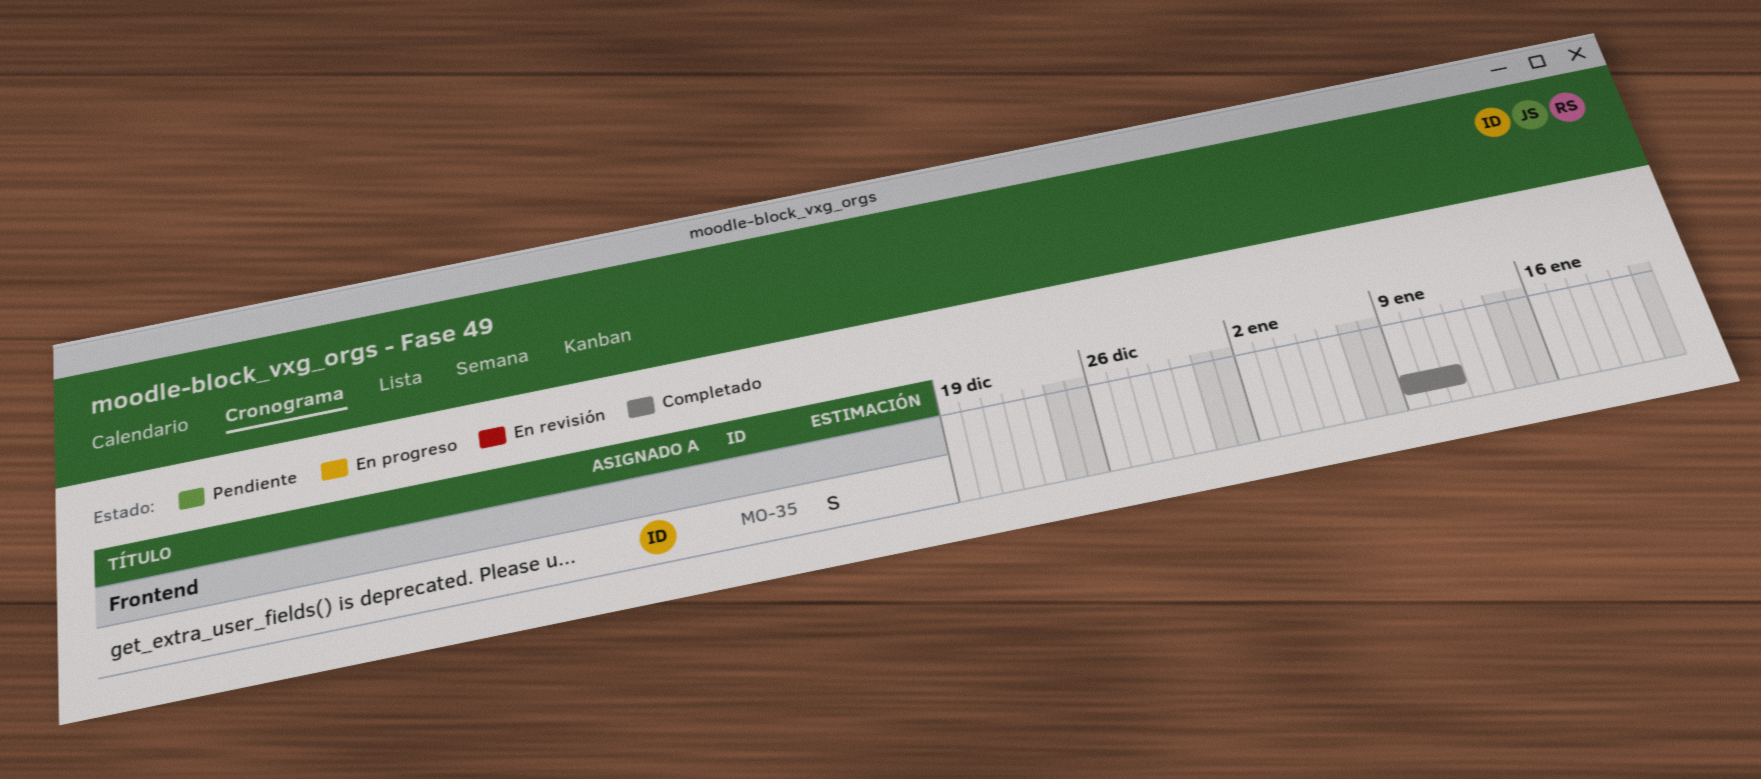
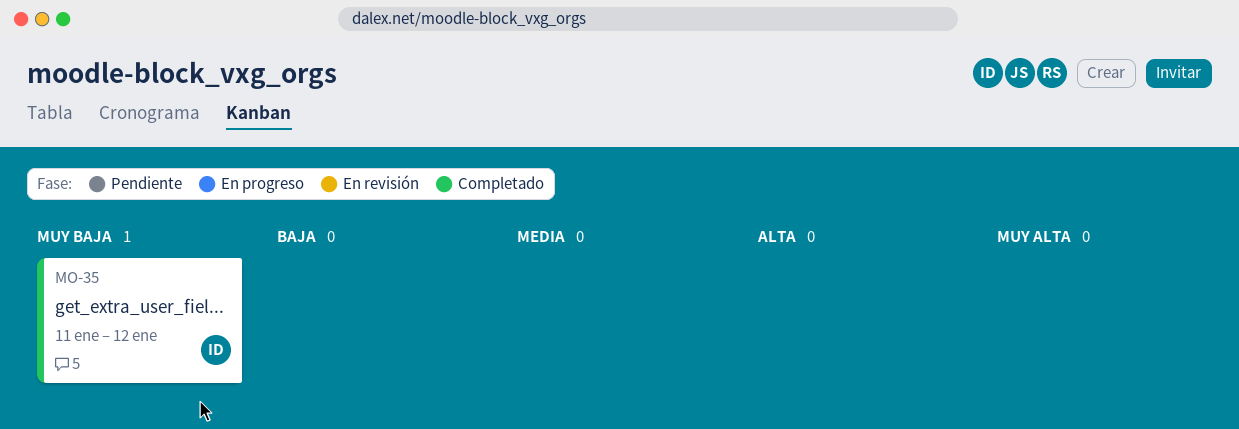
MO-35, start: Jan 9 -> Jan 11
MO-35, due: Jan 11 -> Jan 12

